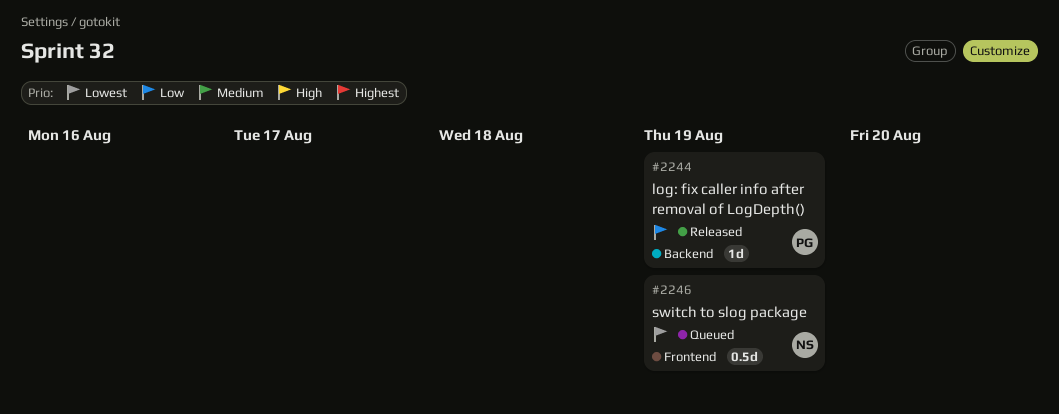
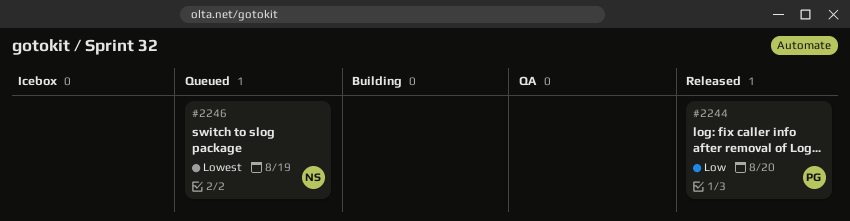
#2244, due: Aug 19 -> Aug 20

